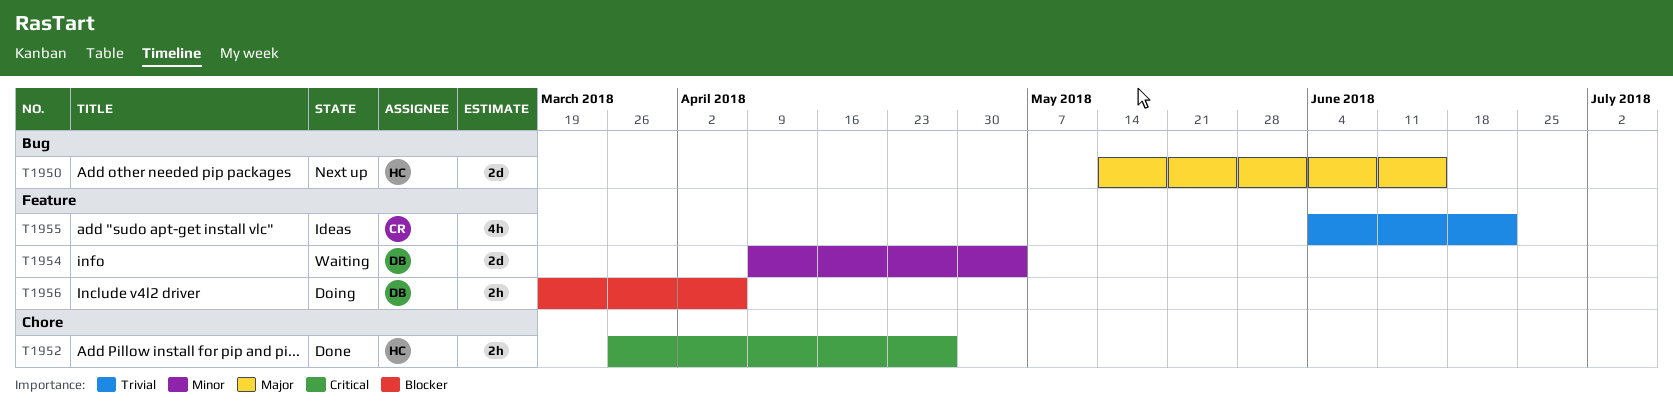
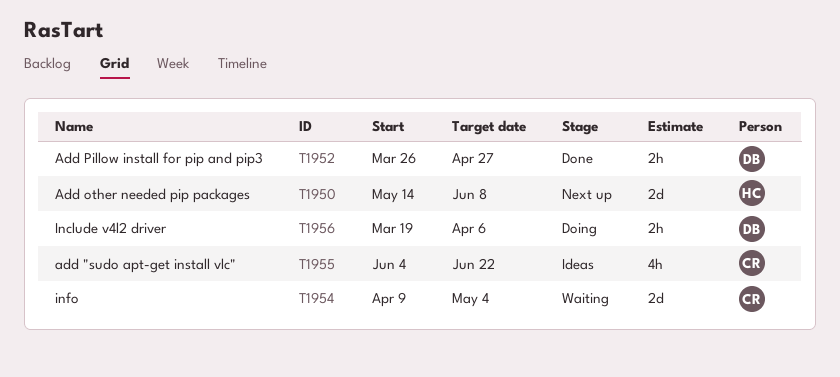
T1950, due: Jun 15 -> Jun 8
T1952, owner: HC -> DB
T1954, owner: DB -> CR

